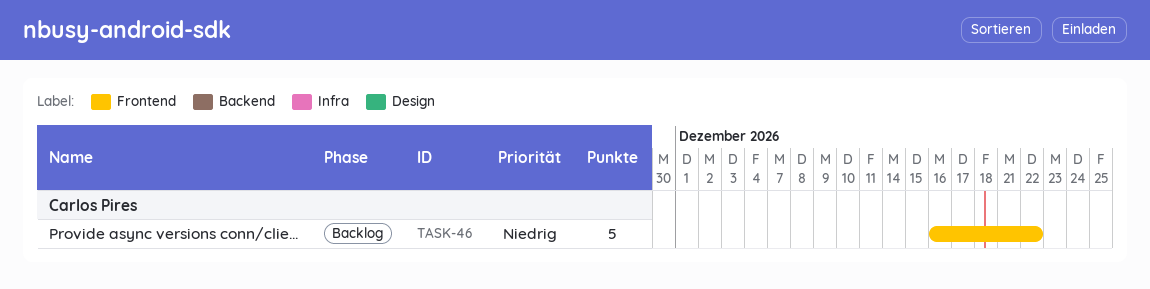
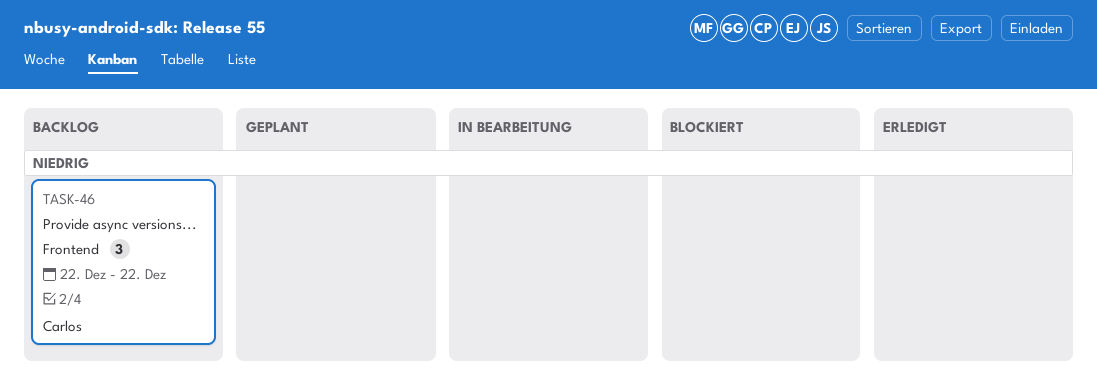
TASK-46, estimate: 5 -> 3
TASK-46, start: Dec 16 -> Dec 22

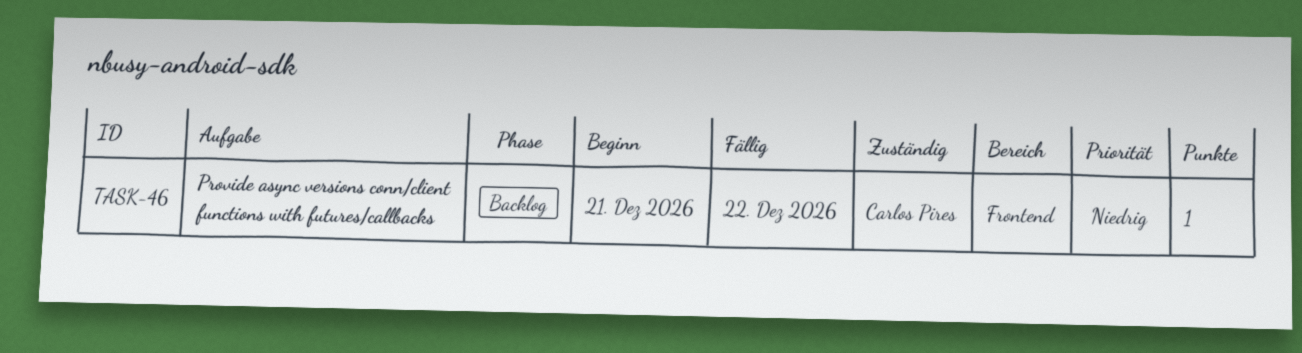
TASK-46, estimate: 3 -> 1
TASK-46, start: Dec 22 -> Dec 21

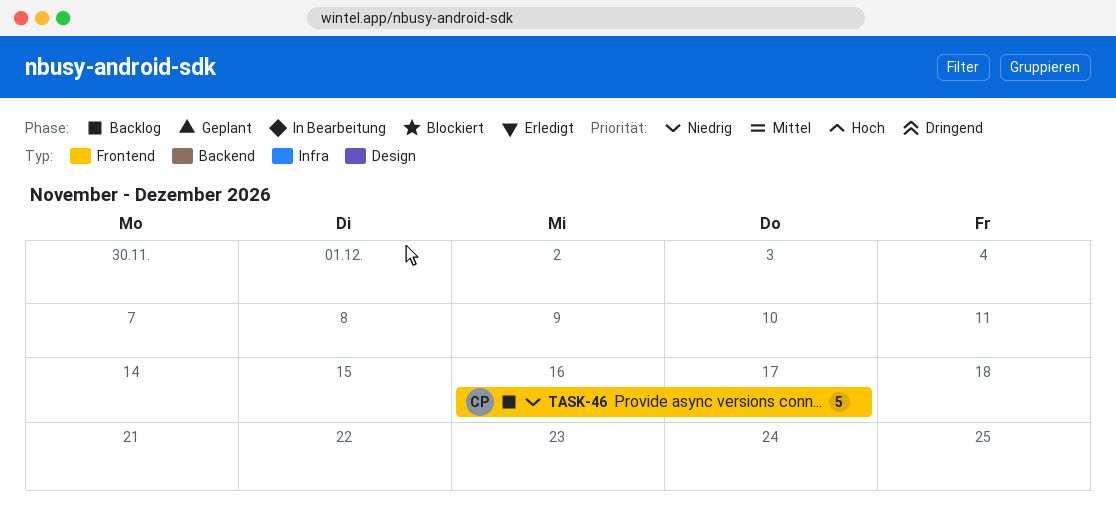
TASK-46, estimate: 1 -> 5
TASK-46, start: Dec 21 -> Dec 16
TASK-46, due: Dec 22 -> Dec 17

